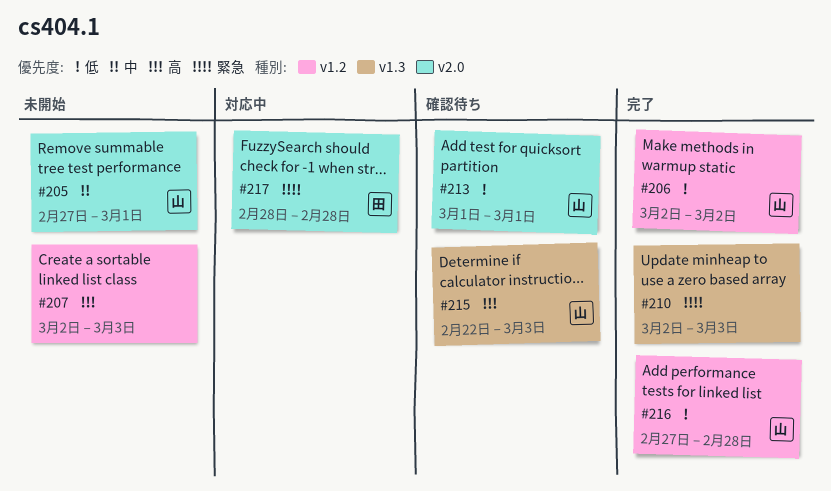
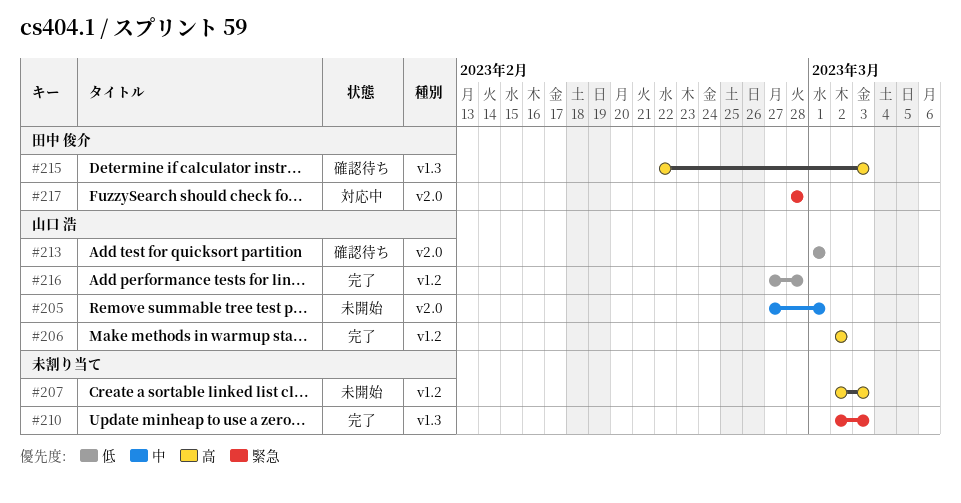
#206, priority: 低 -> 高
#215, owner: 山口 浩 -> 田中 俊介

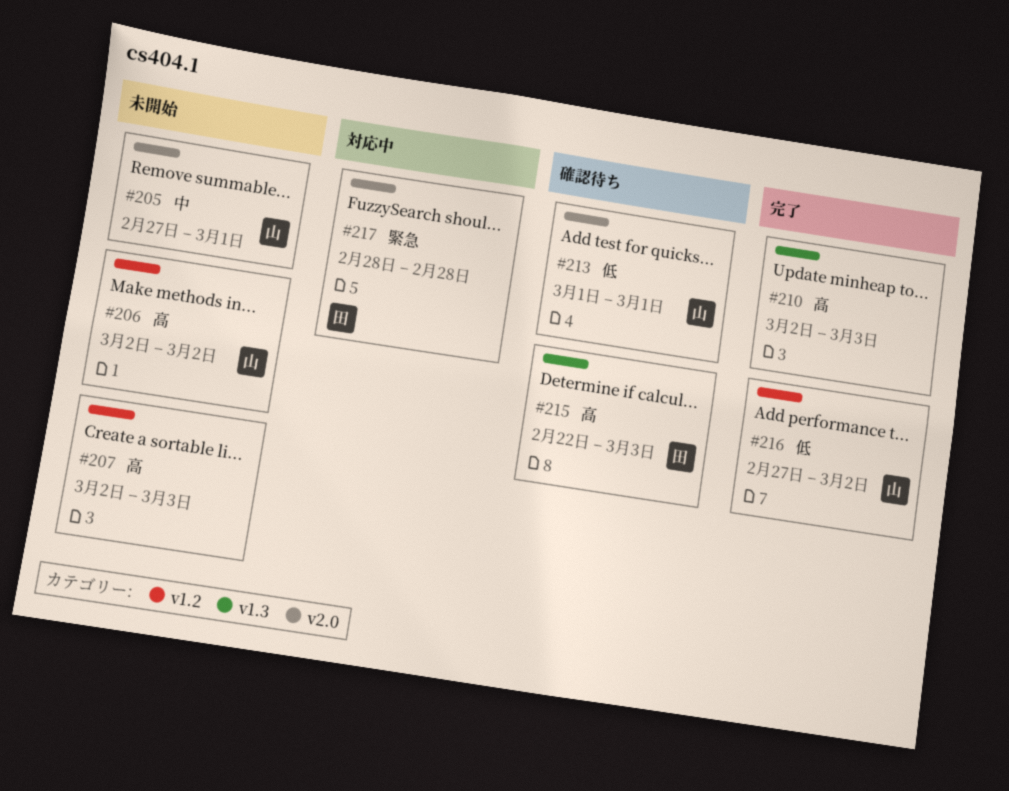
#206, status: 完了 -> 未開始
#210, priority: 緊急 -> 高
#216, due: Feb 28 -> Mar 2

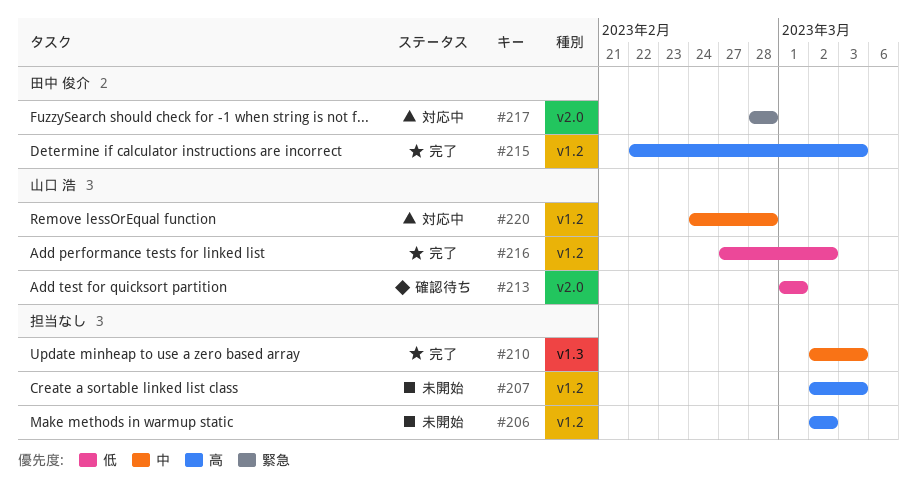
#205: present -> none
#206, owner: 山口 浩 -> none
#210, priority: 高 -> 中
#215, status: 確認待ち -> 完了
#215, label: v1.3 -> v1.2
#220: none -> present

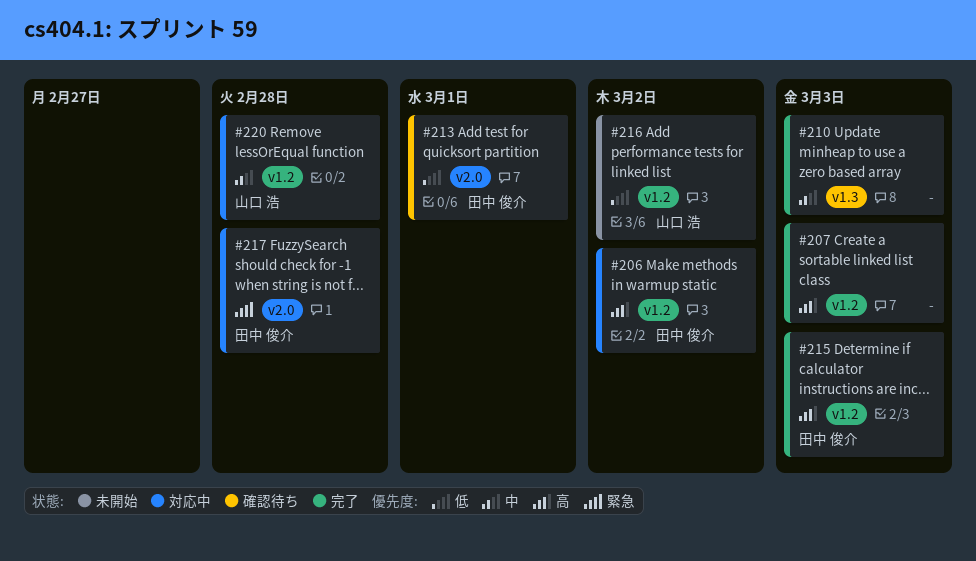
#206, status: 未開始 -> 対応中
#206, owner: none -> 田中 俊介
#207, status: 未開始 -> 完了
#213, owner: 山口 浩 -> 田中 俊介
#216, status: 完了 -> 未開始

